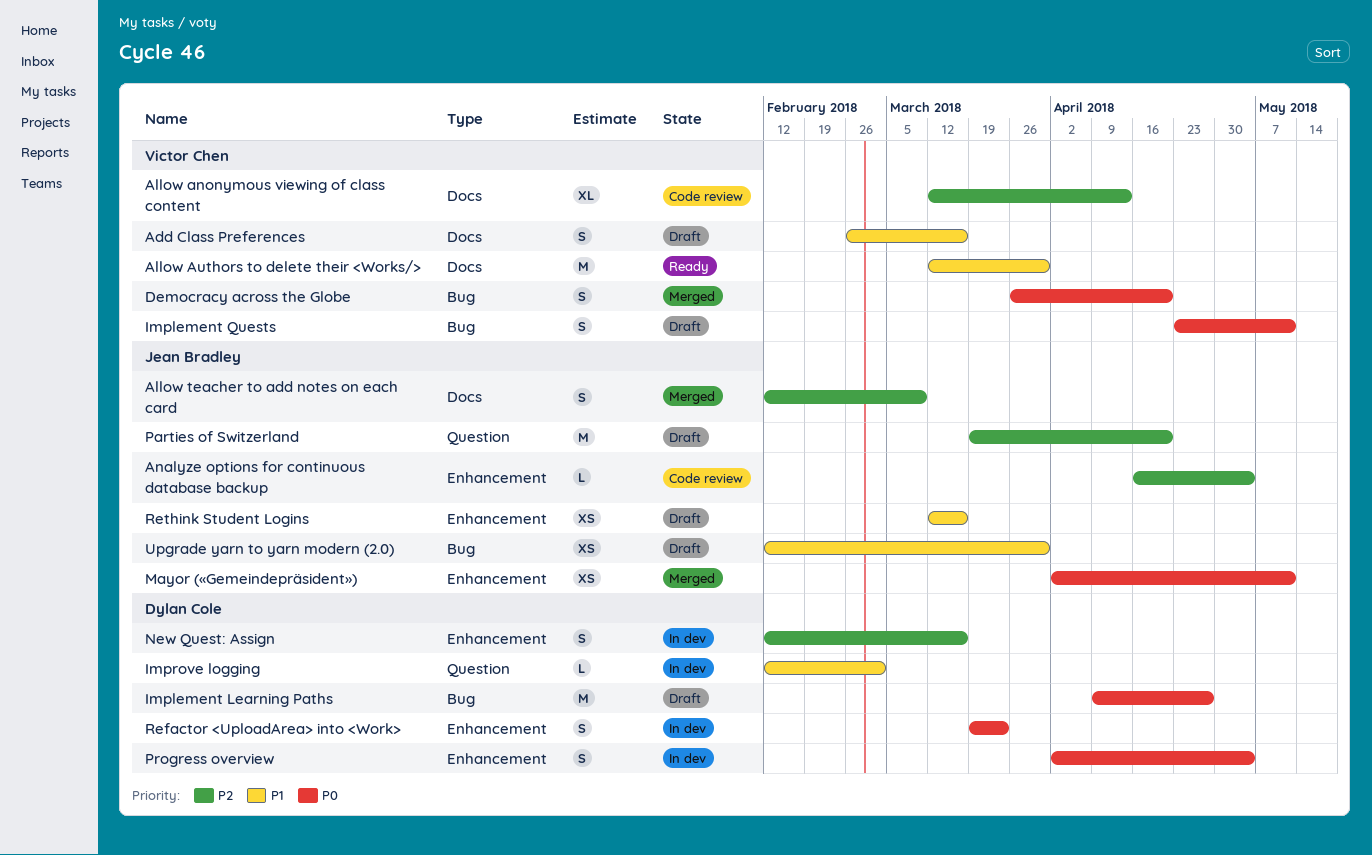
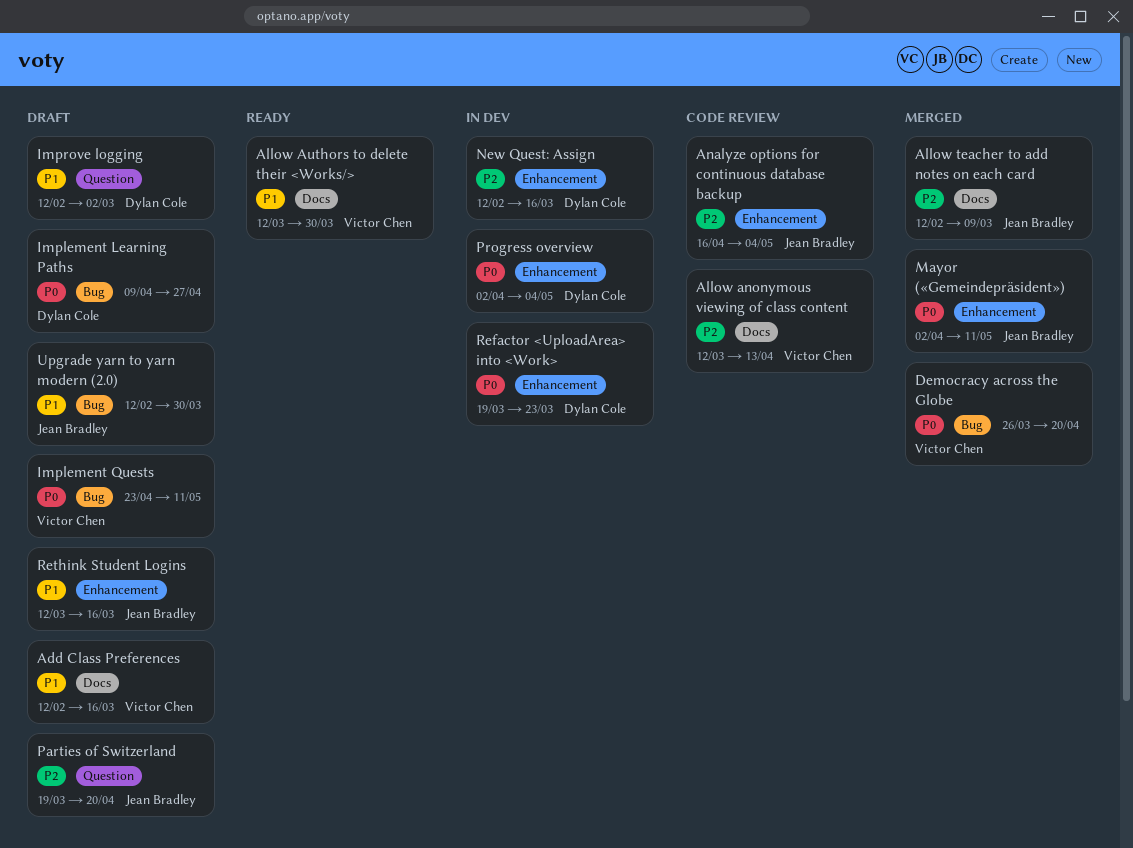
Add Class Preferences, start: Feb 26 -> Feb 12
Improve logging, status: In dev -> Draft

